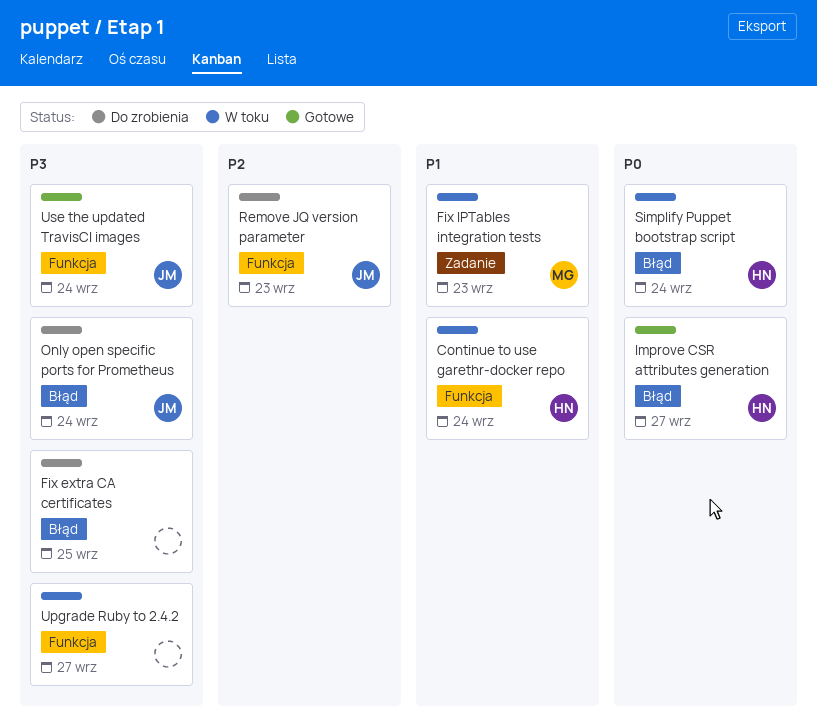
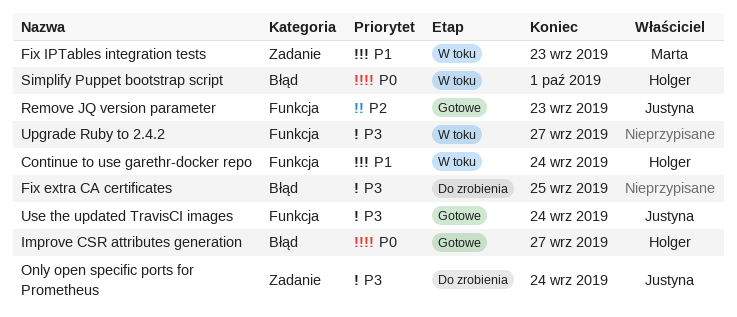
Only open specific ports for Prometheus, label: Błąd -> Zadanie
Remove JQ version parameter, status: Do zrobienia -> Gotowe
Simplify Puppet bootstrap script, due: Sep 24 -> Oct 1

